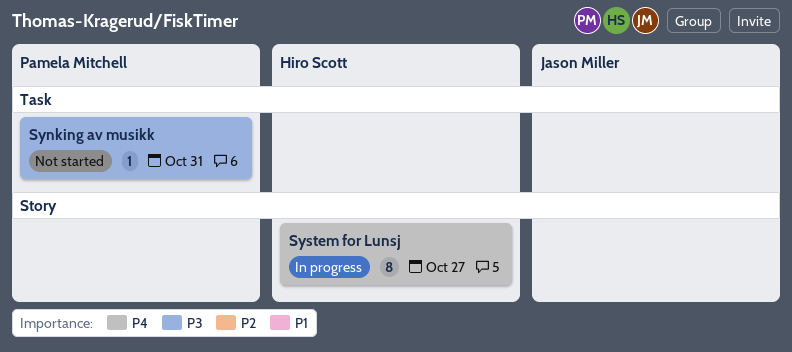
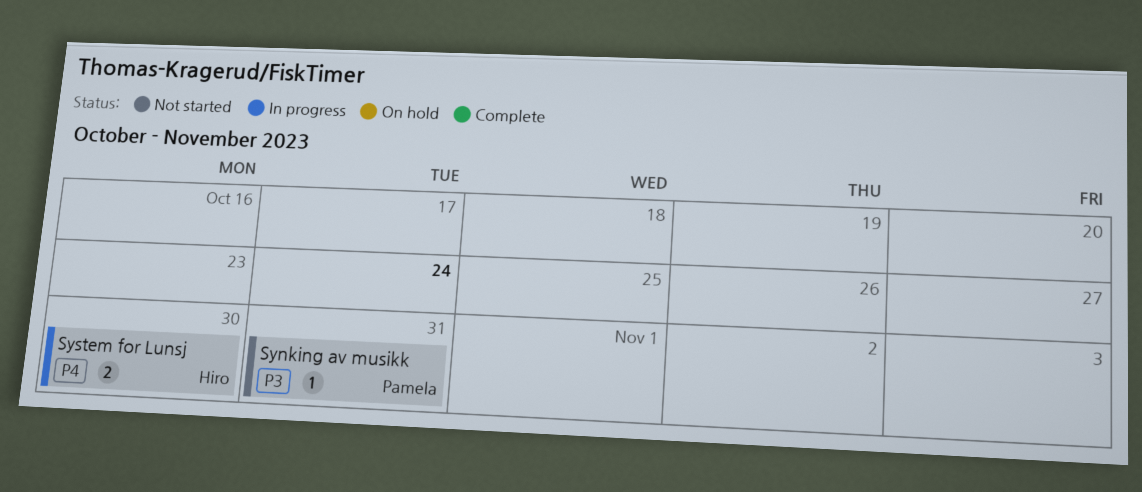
System for Lunsj, estimate: 8 -> 2
System for Lunsj, due: Oct 27 -> Oct 30

